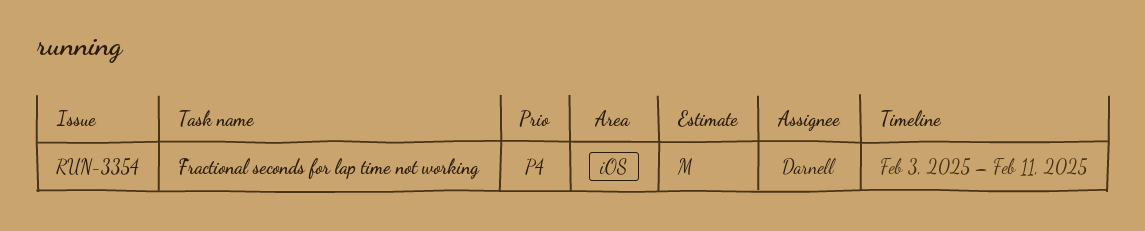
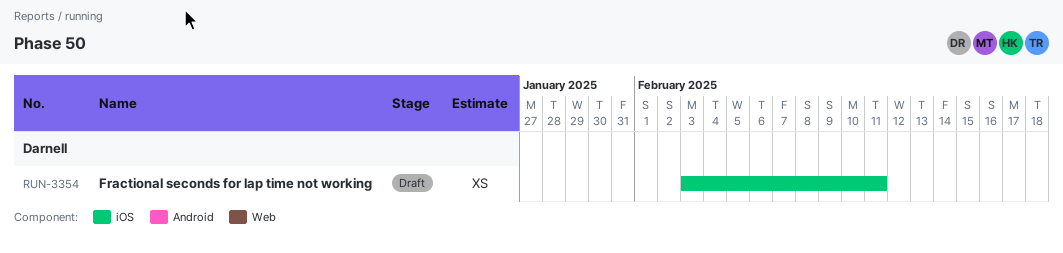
RUN-3354, estimate: M -> XS

